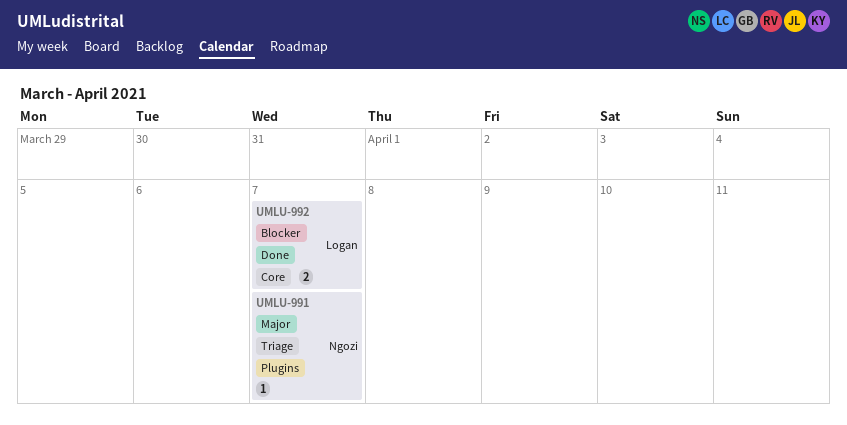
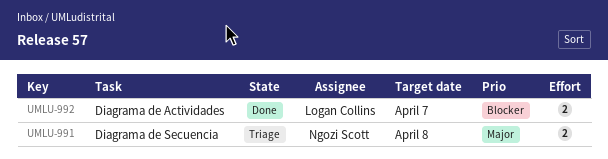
UMLU-991, estimate: 1 -> 2
UMLU-991, due: Apr 7 -> Apr 8

